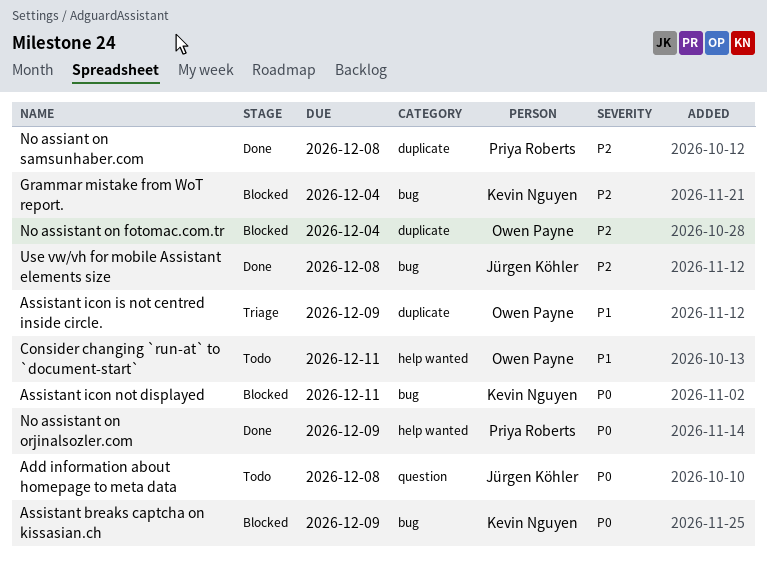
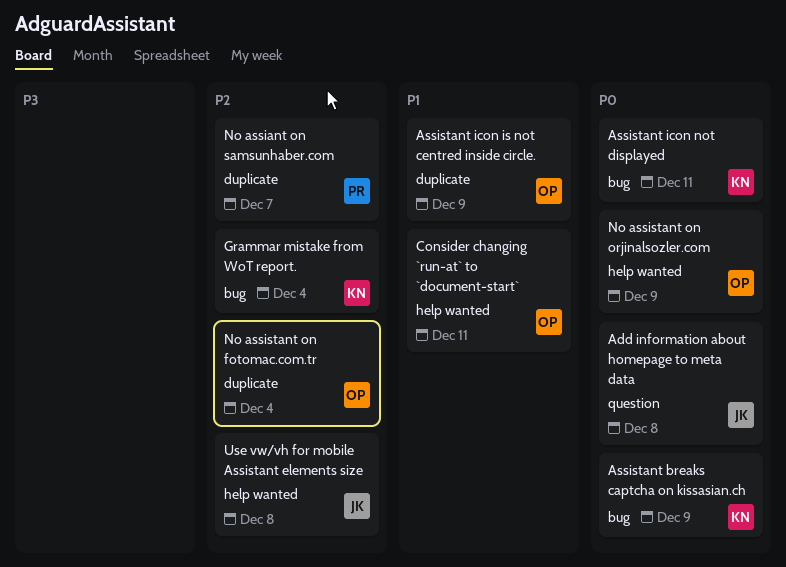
No assiant on samsunhaber.com, due: Dec 8 -> Dec 7
No assistant on orjinalsozler.com, owner: Priya Roberts -> Owen Payne
Use vw/vh for mobile Assistant elements size, label: bug -> help wanted

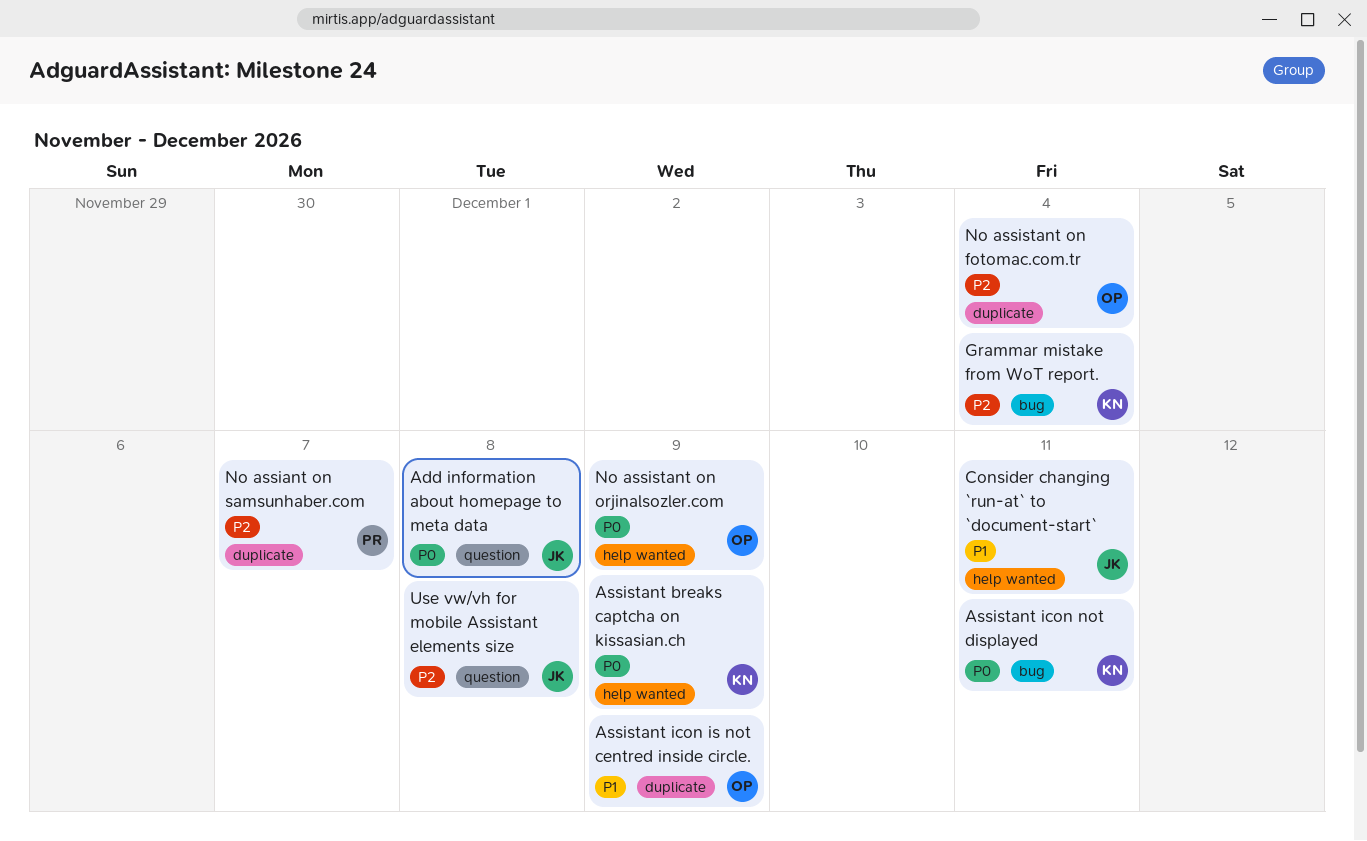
Assistant breaks captcha on kissasian.ch, label: bug -> help wanted
Consider changing `run-at` to `document-start`, owner: OP -> JK
Use vw/vh for mobile Assistant elements size, label: help wanted -> question

